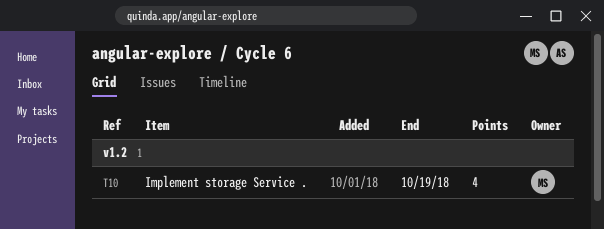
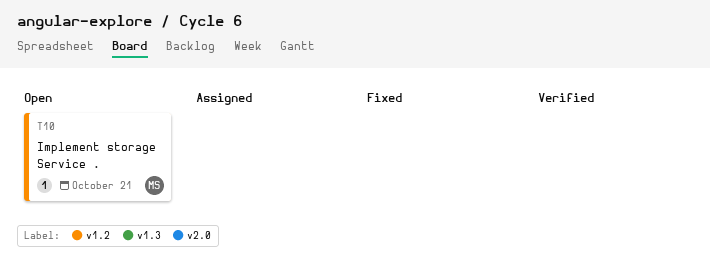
T10, estimate: 4 -> 1
T10, due: Oct 19 -> Oct 21

